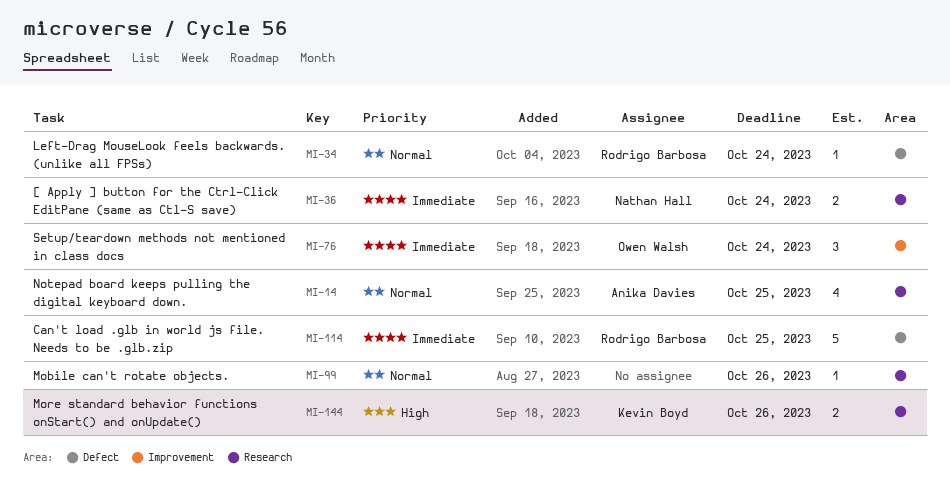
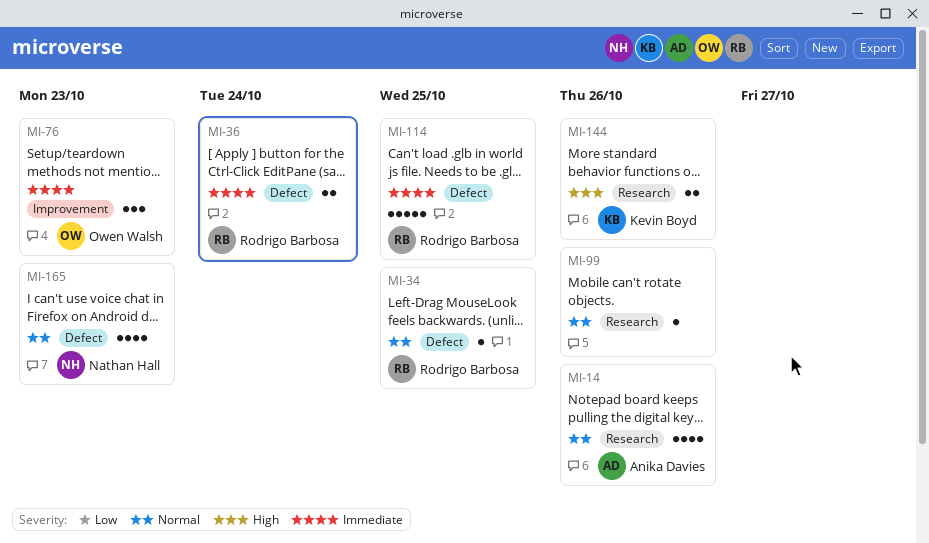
MI-14, due: Oct 25 -> Oct 26
MI-34, due: Oct 24 -> Oct 25
MI-36, owner: Nathan Hall -> Rodrigo Barbosa
MI-36, label: Research -> Defect
MI-76, due: Oct 24 -> Oct 23
MI-165: none -> present

